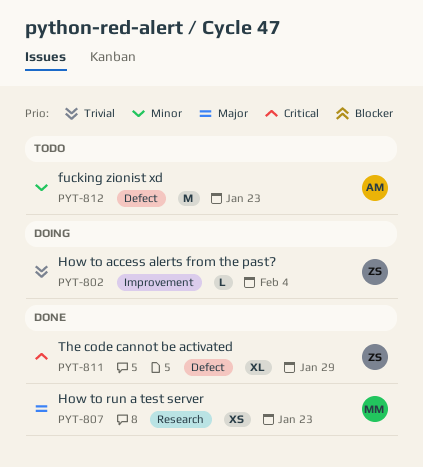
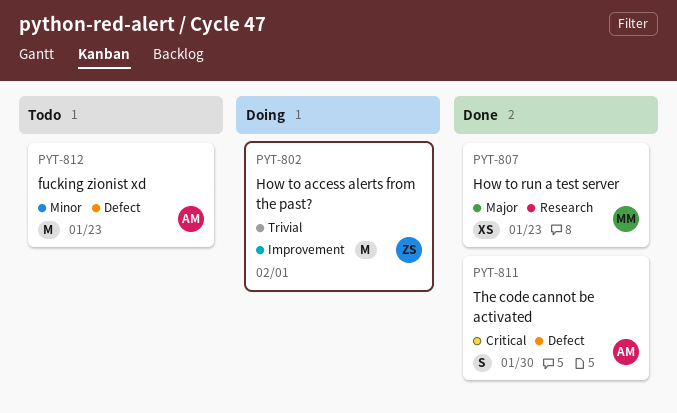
PYT-802, estimate: L -> M
PYT-802, due: Feb 4 -> Feb 1
PYT-811, owner: ZS -> AM
PYT-811, estimate: XL -> S
PYT-811, due: Jan 29 -> Jan 30

